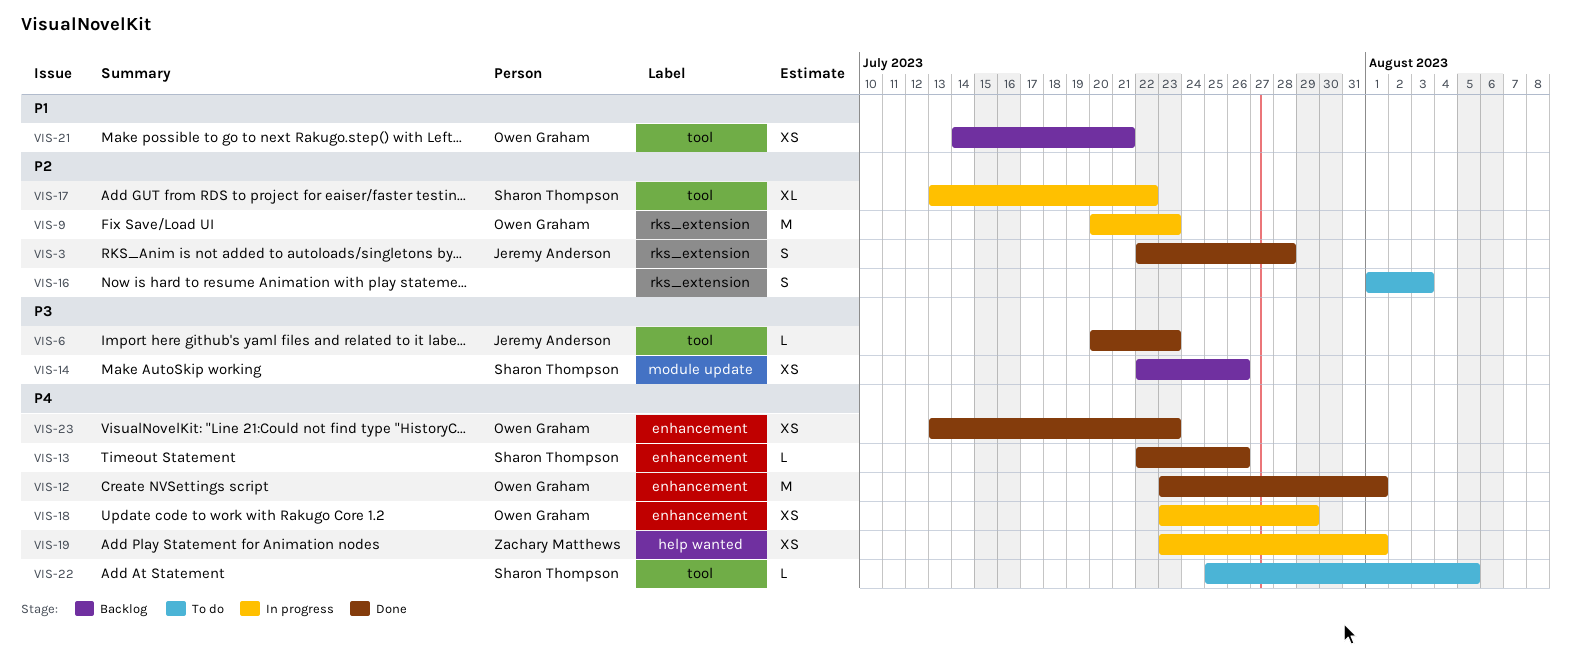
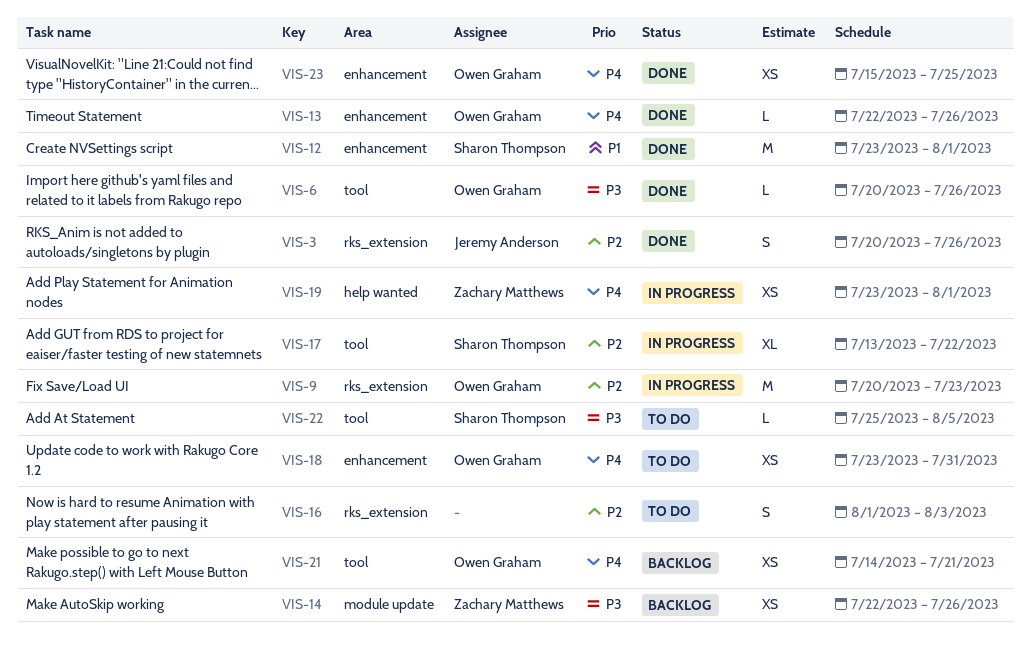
VIS-3, start: Jul 22 -> Jul 20
VIS-3, due: Jul 28 -> Jul 26
VIS-6, owner: Jeremy Anderson -> Owen Graham
VIS-6, due: Jul 23 -> Jul 26
VIS-12, owner: Owen Graham -> Sharon Thompson
VIS-12, priority: P4 -> P1
VIS-13, owner: Sharon Thompson -> Owen Graham
VIS-14, owner: Sharon Thompson -> Zachary Matthews
VIS-18, status: In progress -> To do
VIS-18, due: Jul 29 -> Jul 31
VIS-21, priority: P1 -> P4
VIS-22, priority: P4 -> P3
VIS-23, start: Jul 13 -> Jul 15
VIS-23, due: Jul 23 -> Jul 25

